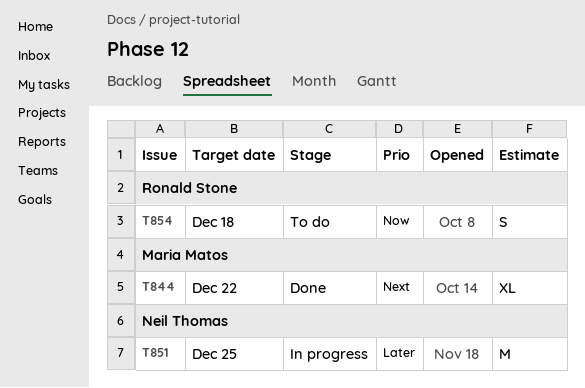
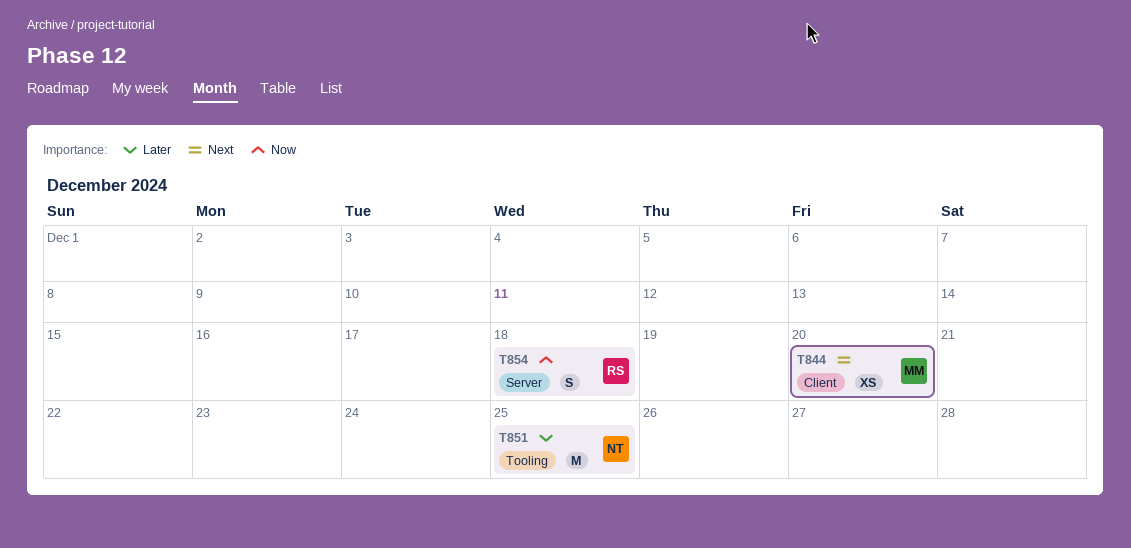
T844, estimate: XL -> XS
T844, due: Dec 22 -> Dec 20

